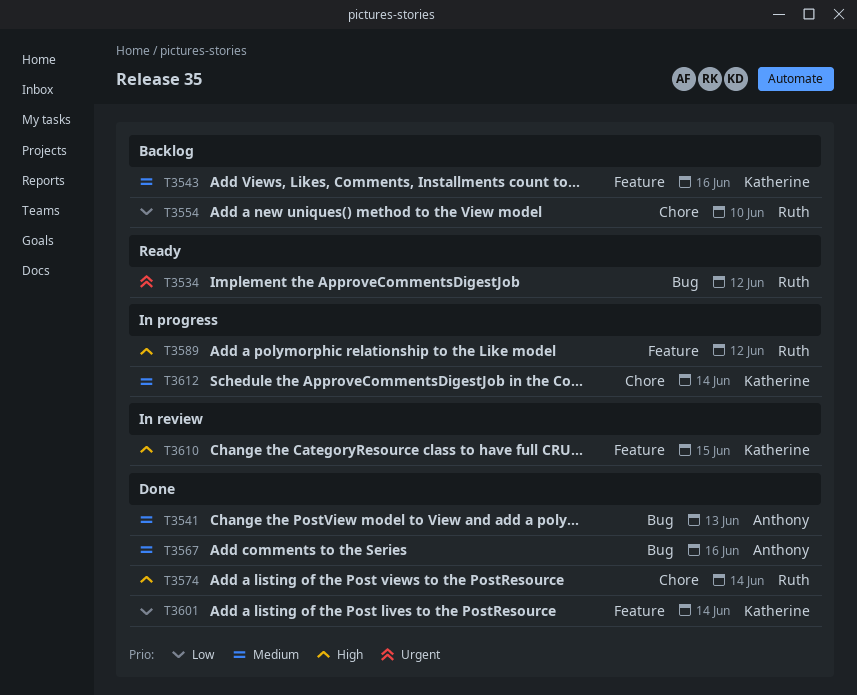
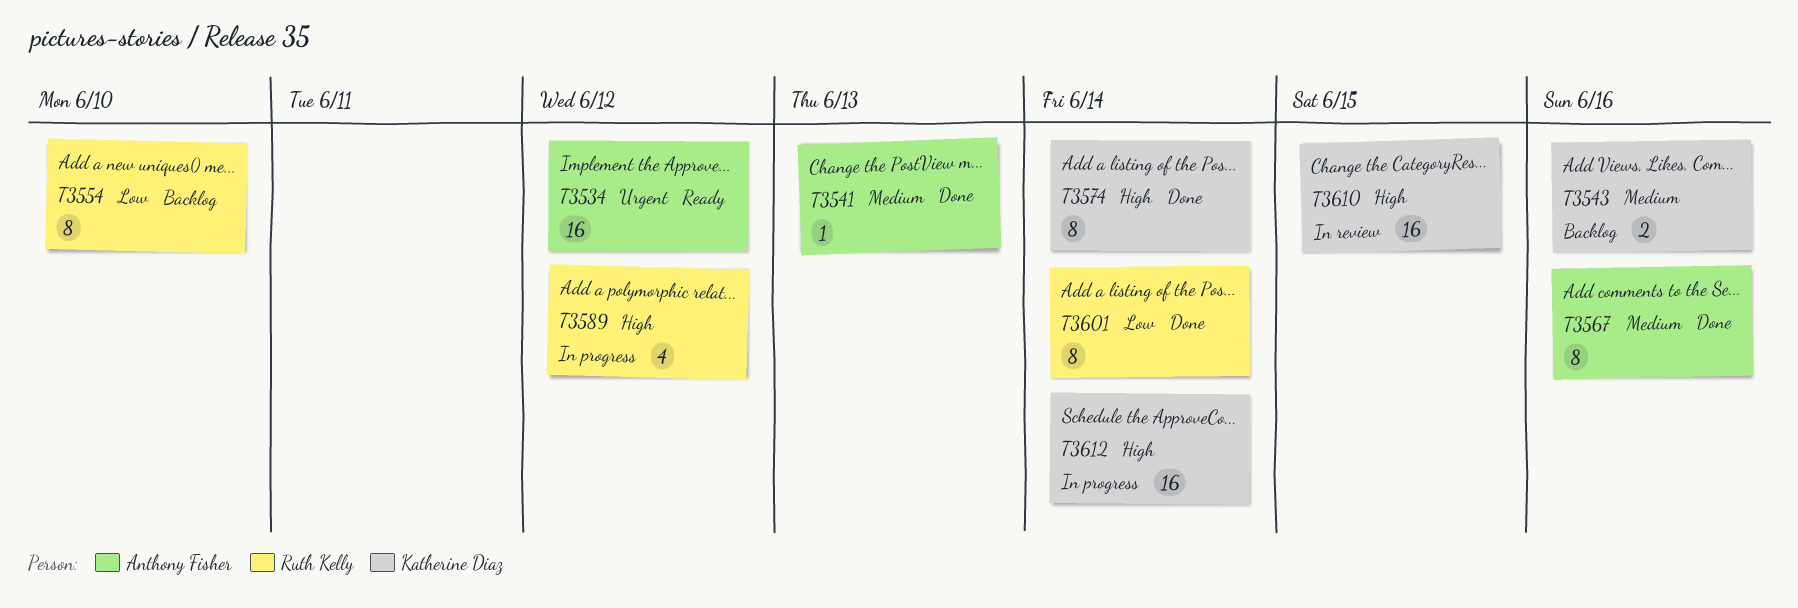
T3534, owner: Ruth Kelly -> Anthony Fisher
T3574, owner: Ruth Kelly -> Katherine Diaz
T3601, owner: Katherine Diaz -> Ruth Kelly
T3612, priority: Medium -> High

